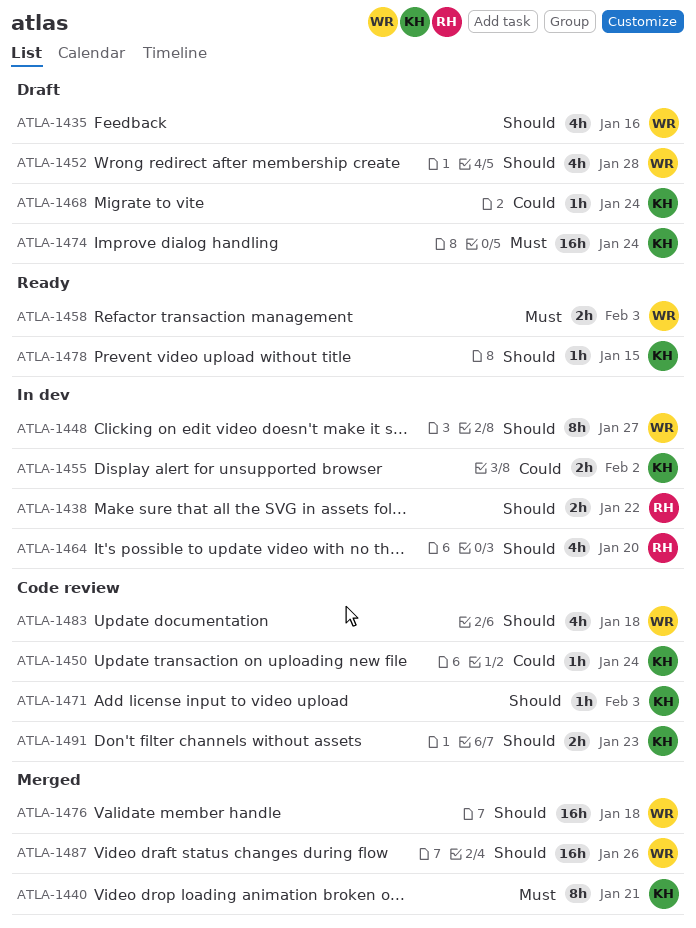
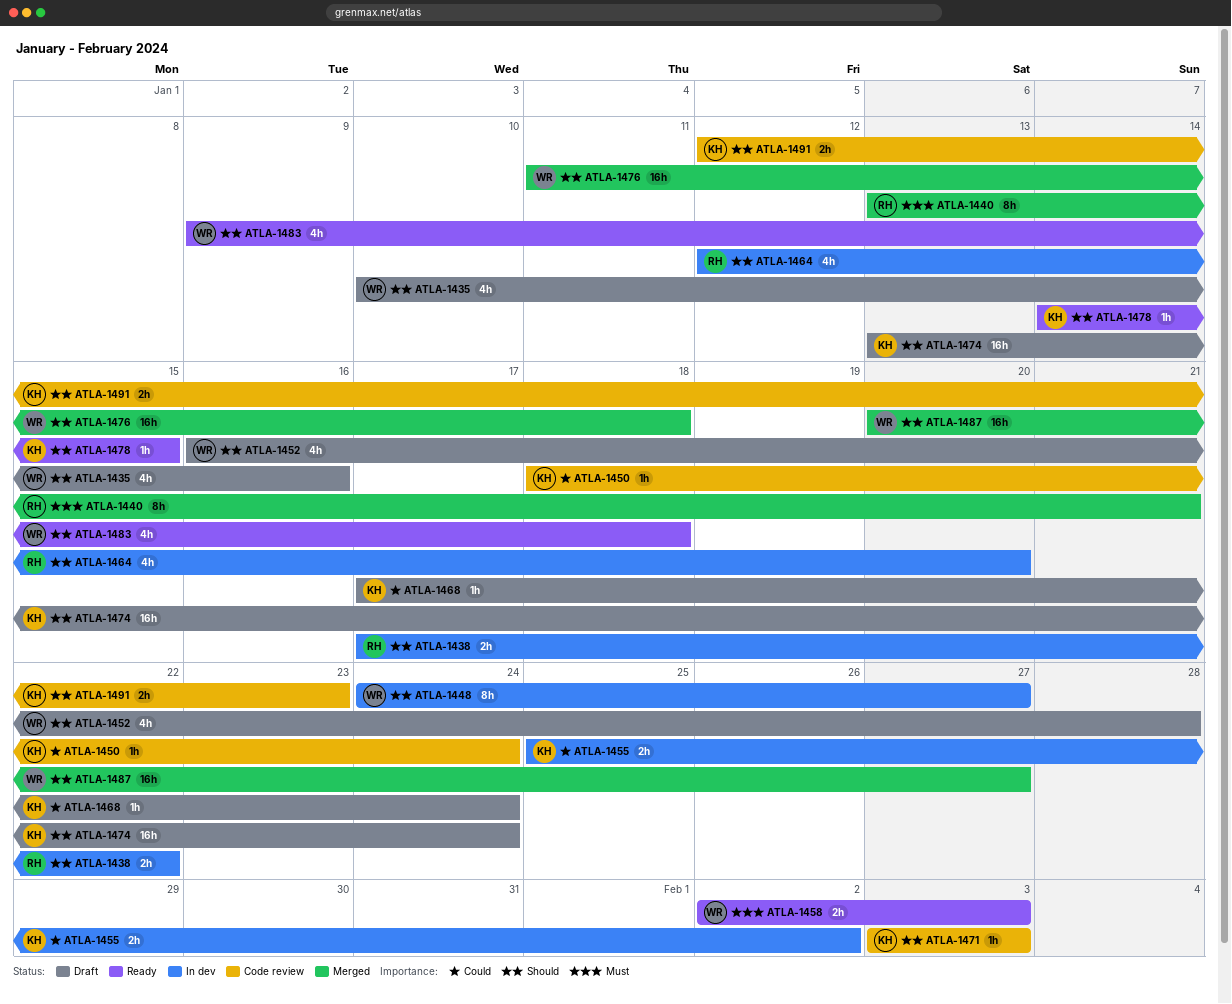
ATLA-1440, owner: KH -> RH
ATLA-1474, priority: Must -> Should
ATLA-1483, status: Code review -> Ready
ATLA-1487, due: Jan 26 -> Jan 27

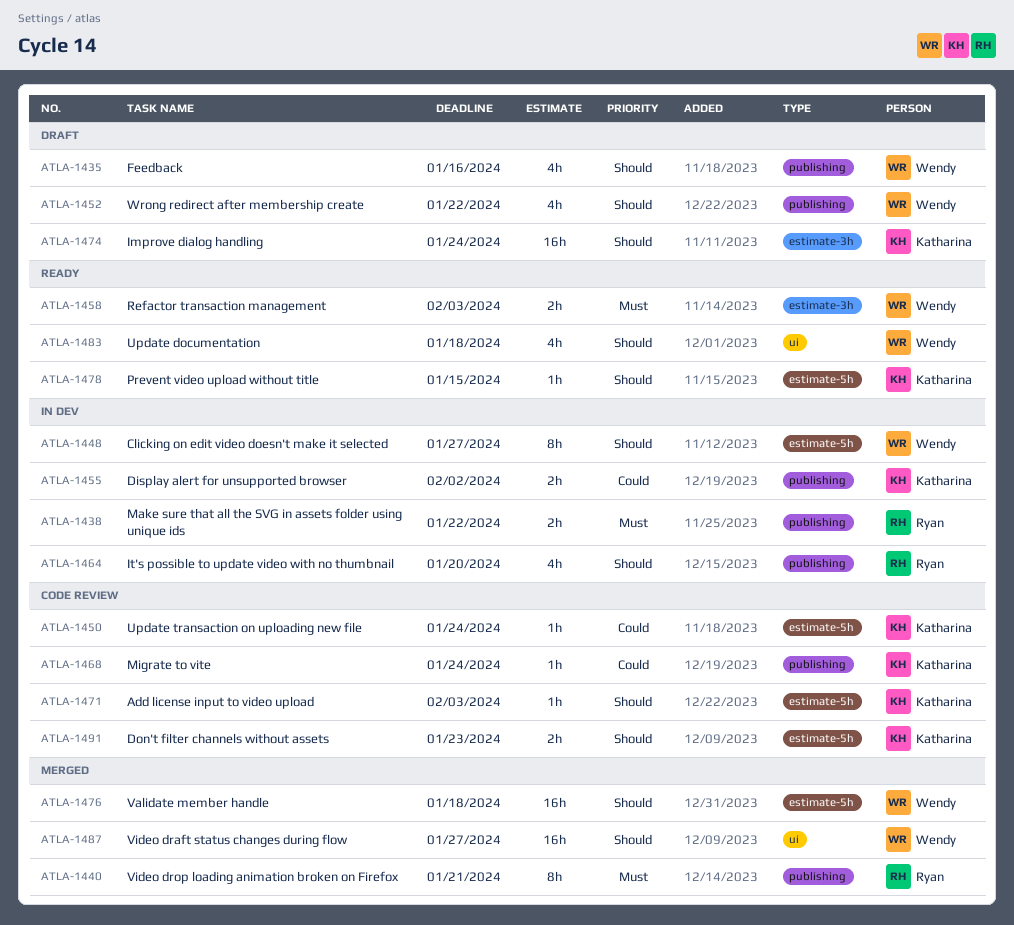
ATLA-1438, priority: Should -> Must
ATLA-1452, due: Jan 28 -> Jan 22
ATLA-1468, status: Draft -> Code review

